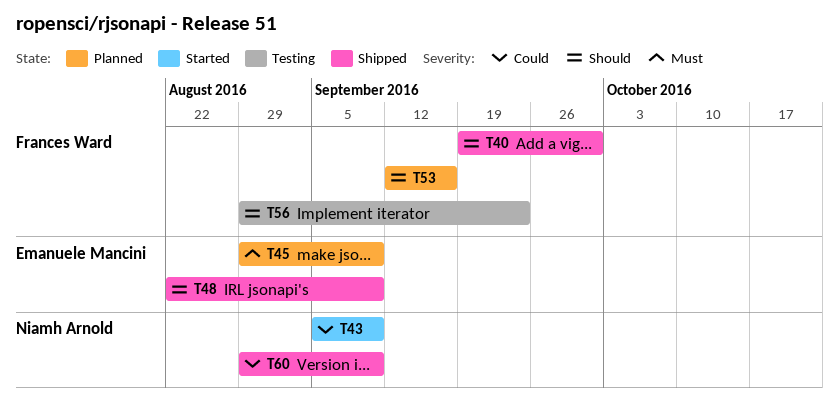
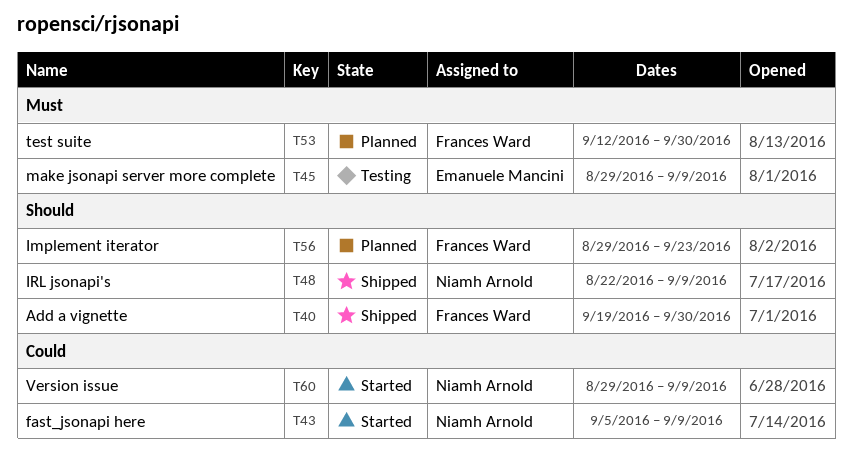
T45, status: Planned -> Testing
T48, owner: Emanuele Mancini -> Niamh Arnold
T53, priority: Should -> Must
T53, due: Sep 16 -> Sep 30
T56, status: Testing -> Planned
T60, status: Shipped -> Started

